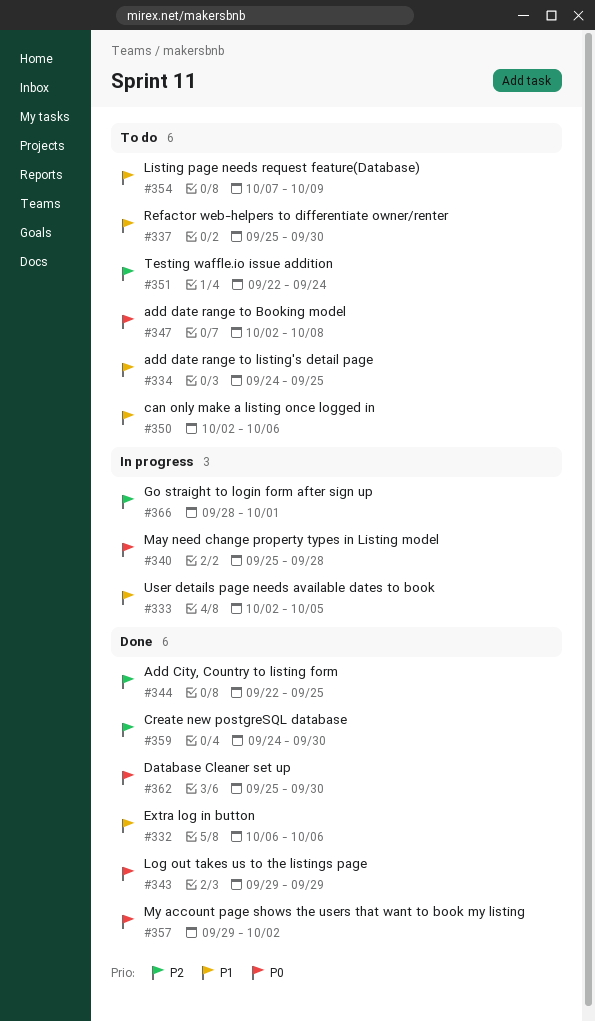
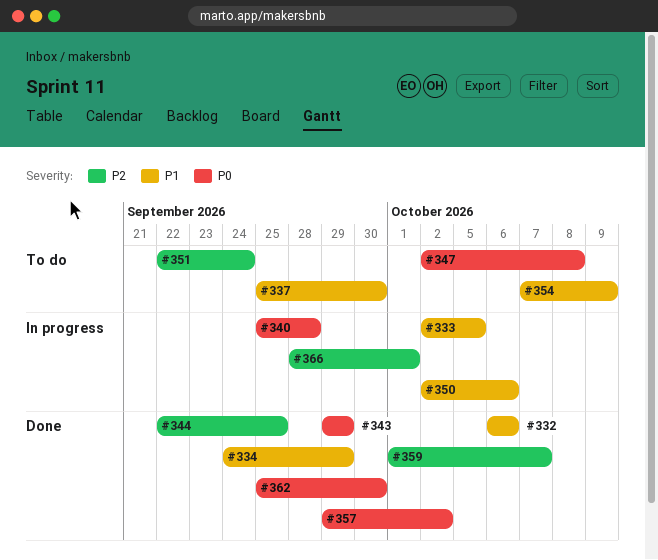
#334, status: To do -> Done
#334, due: Sep 25 -> Sep 29
#350, status: To do -> In progress
#359, start: Sep 24 -> Oct 1
#359, due: Sep 30 -> Oct 7

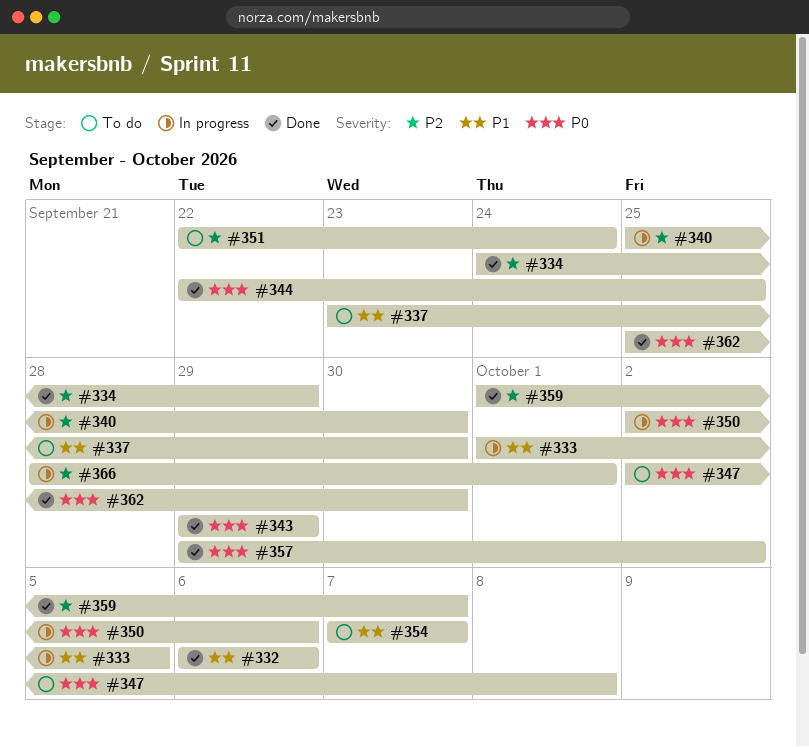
#333, start: Oct 2 -> Oct 1
#334, priority: P1 -> P2
#337, start: Sep 25 -> Sep 23
#340, priority: P0 -> P2
#340, due: Sep 28 -> Sep 30
#344, priority: P2 -> P0
#350, priority: P1 -> P0
#354, due: Oct 9 -> Oct 7

